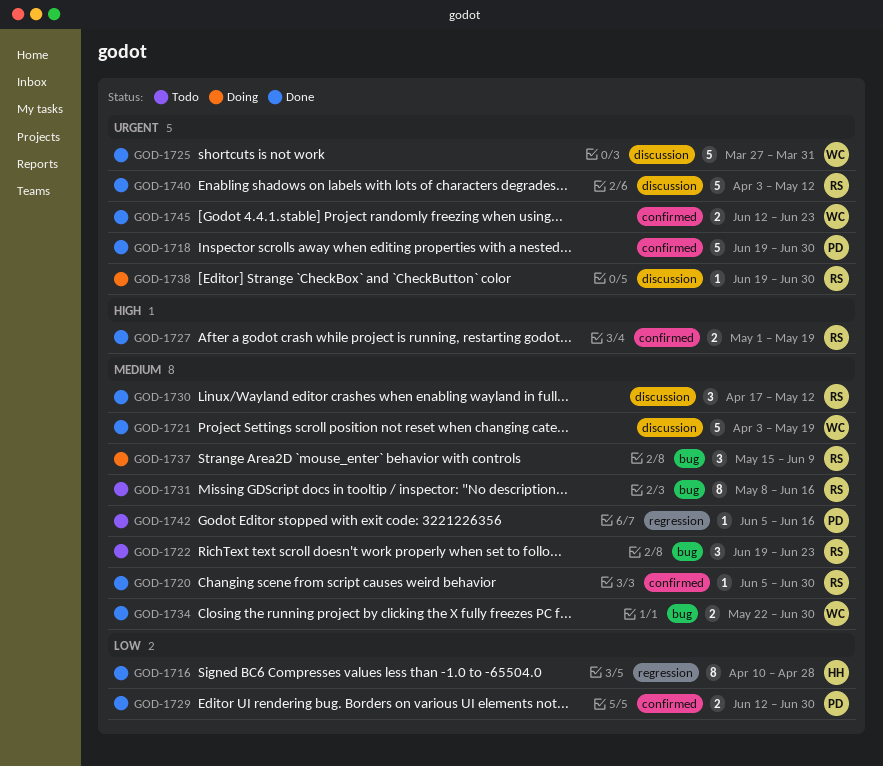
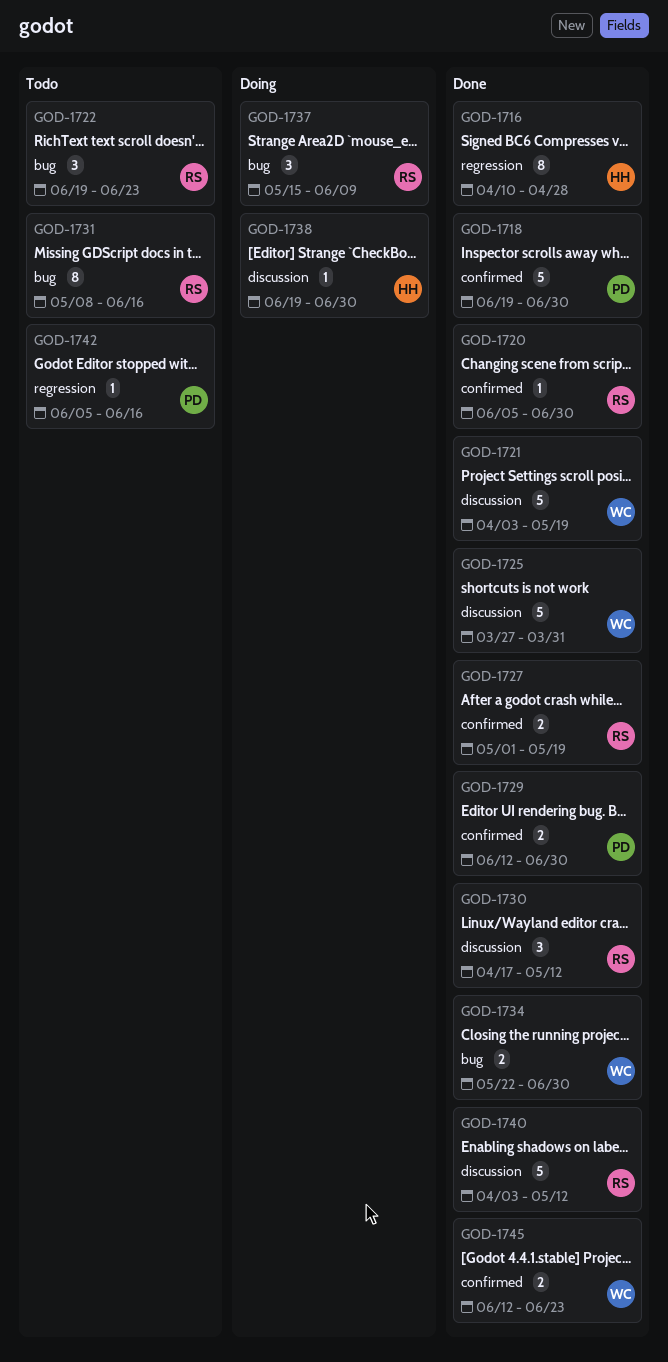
GOD-1738, owner: RS -> HH

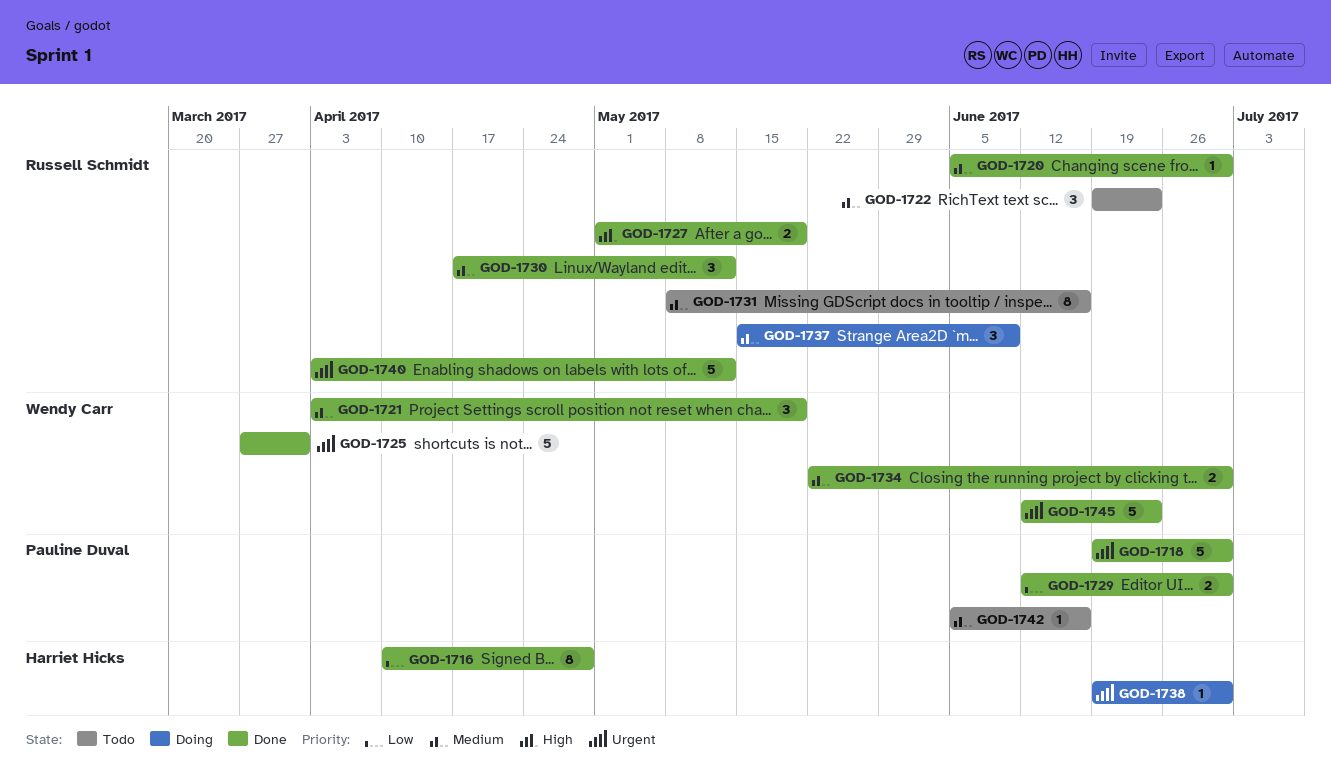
GOD-1721, estimate: 5 -> 3
GOD-1745, estimate: 2 -> 5

